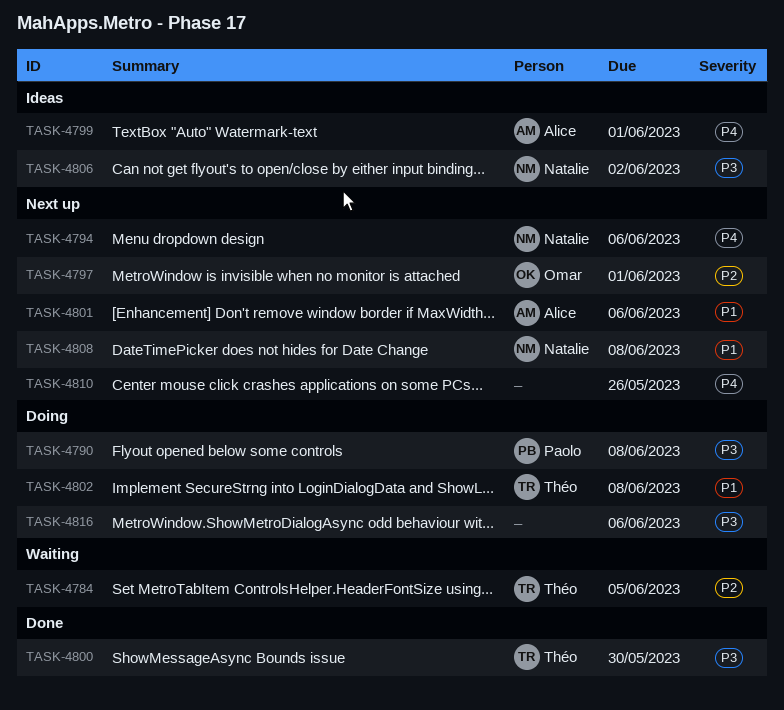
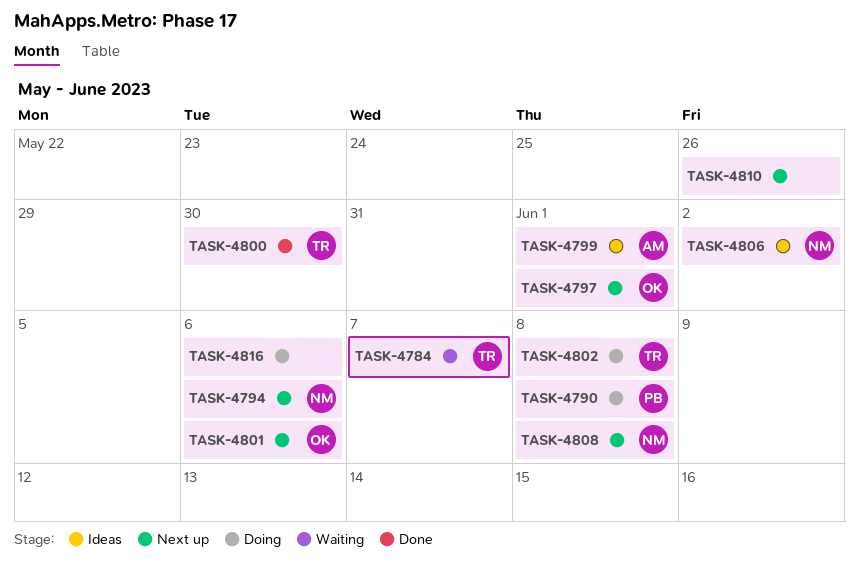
TASK-4784, due: Jun 5 -> Jun 7
TASK-4801, owner: Alice -> Omar

